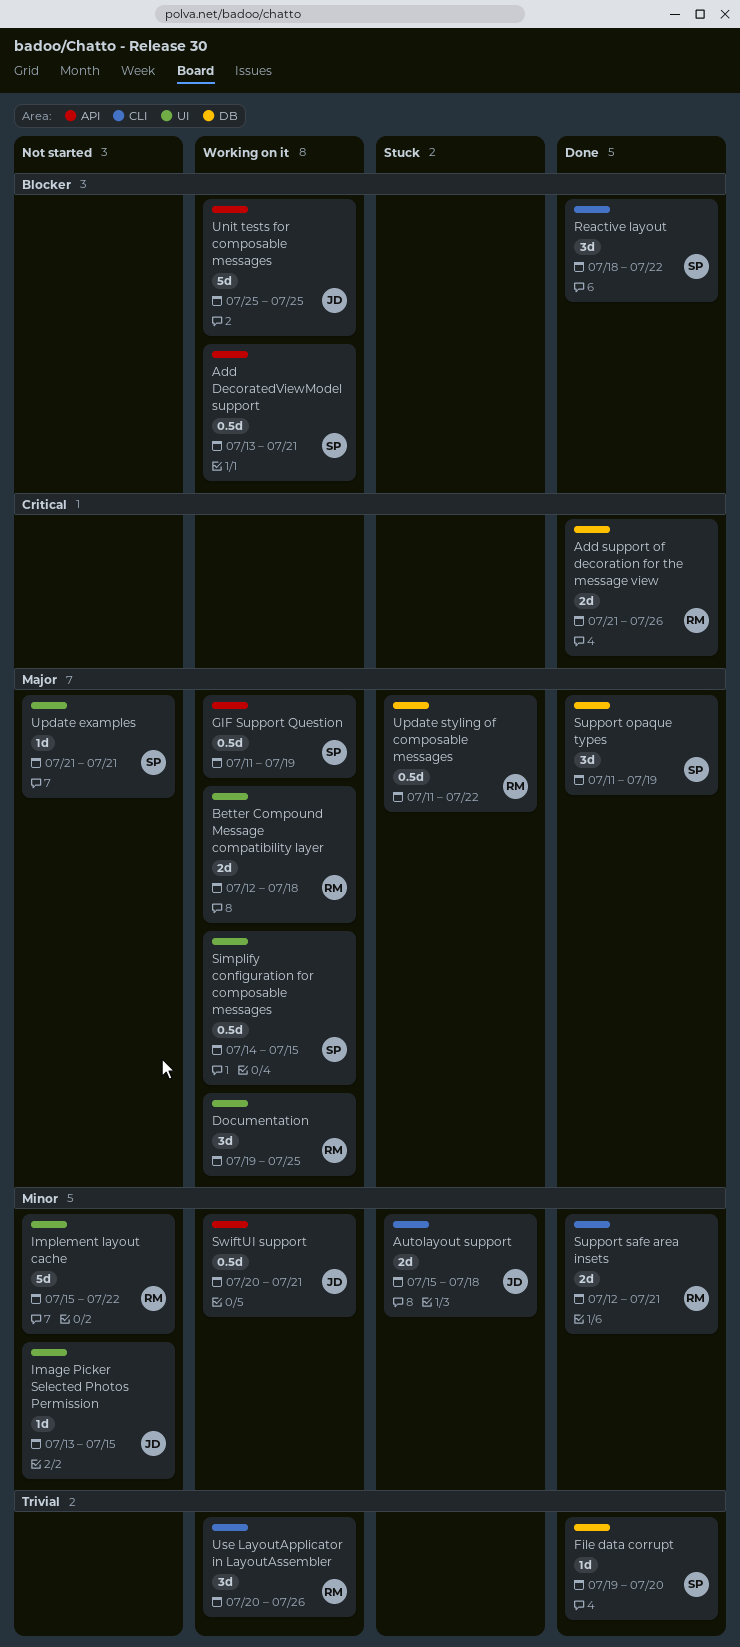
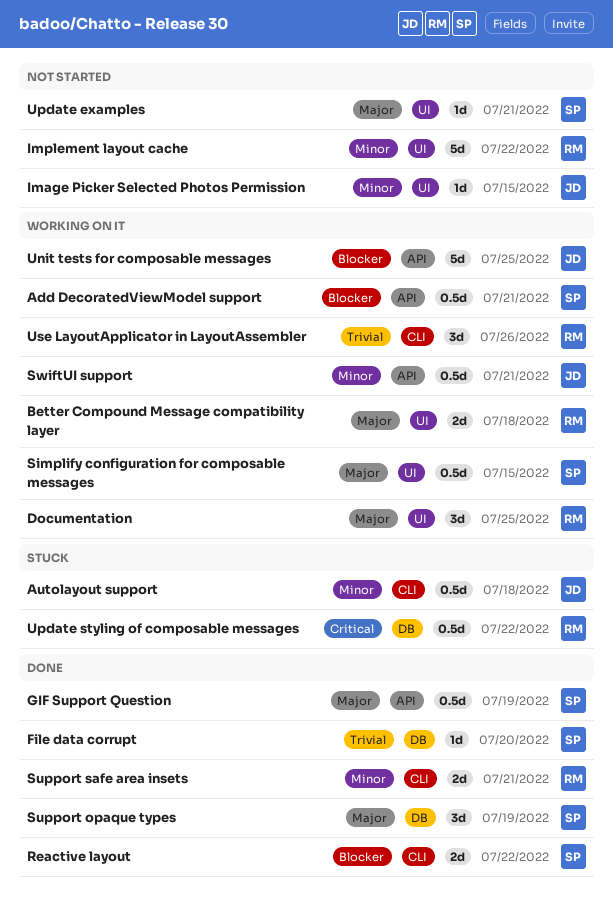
Add support of decoration for the message view: present -> none
Autolayout support, estimate: 2d -> 0.5d
GIF Support Question, status: Working on it -> Done
Reactive layout, estimate: 3d -> 2d
Update styling of composable messages, priority: Major -> Critical

